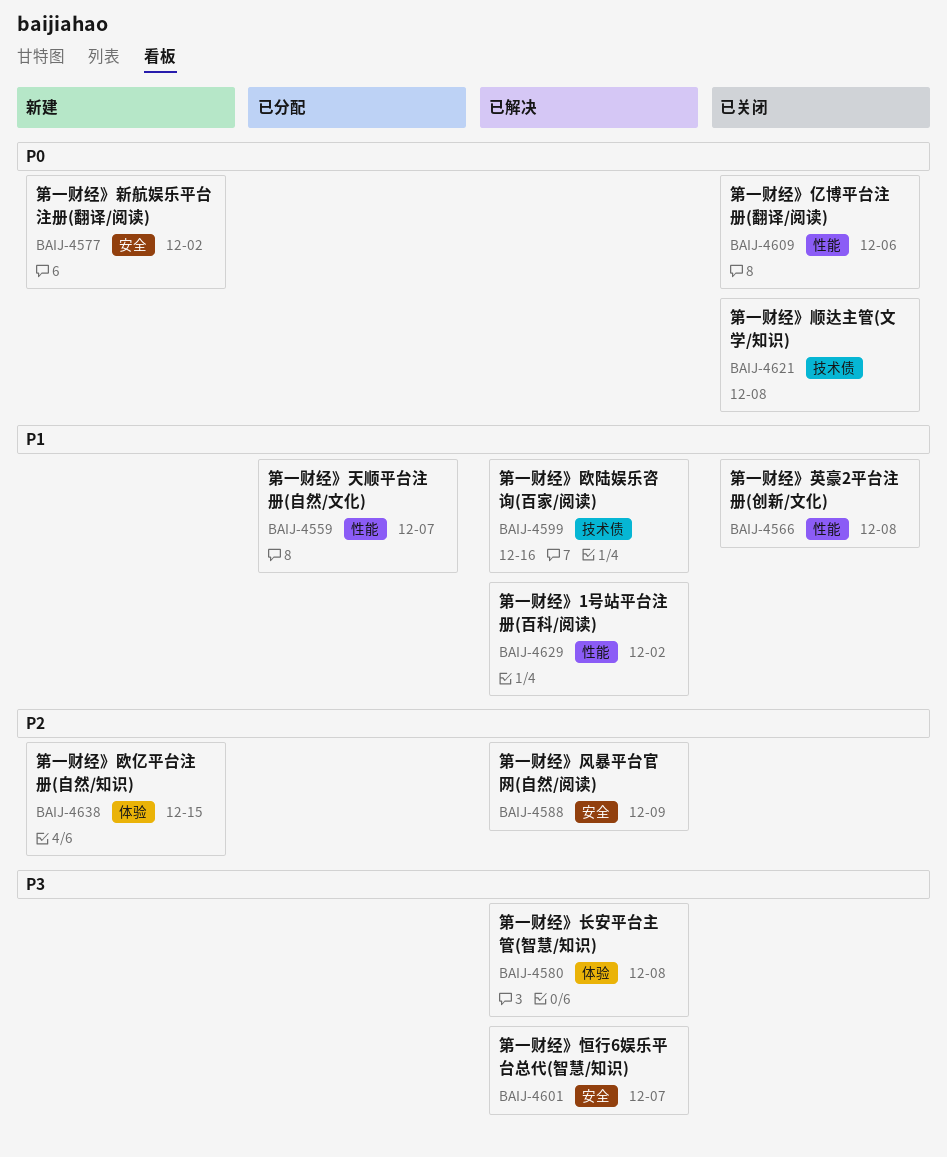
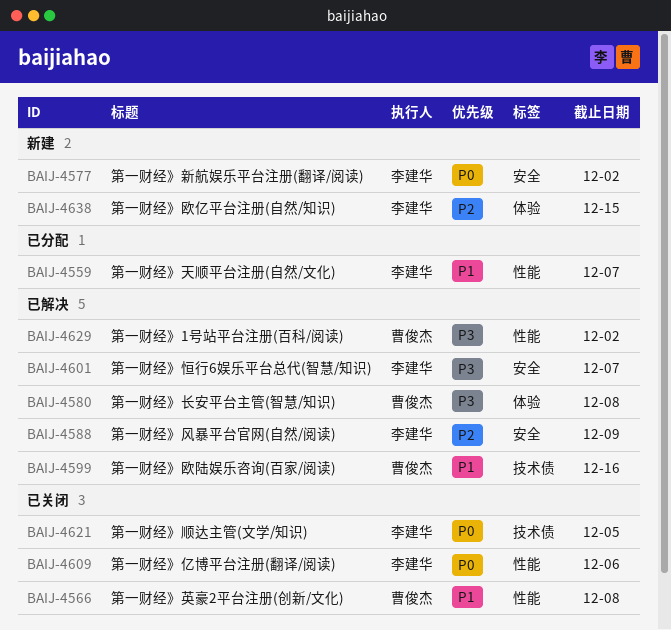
BAIJ-4621, due: Dec 8 -> Dec 5
BAIJ-4629, priority: P1 -> P3

